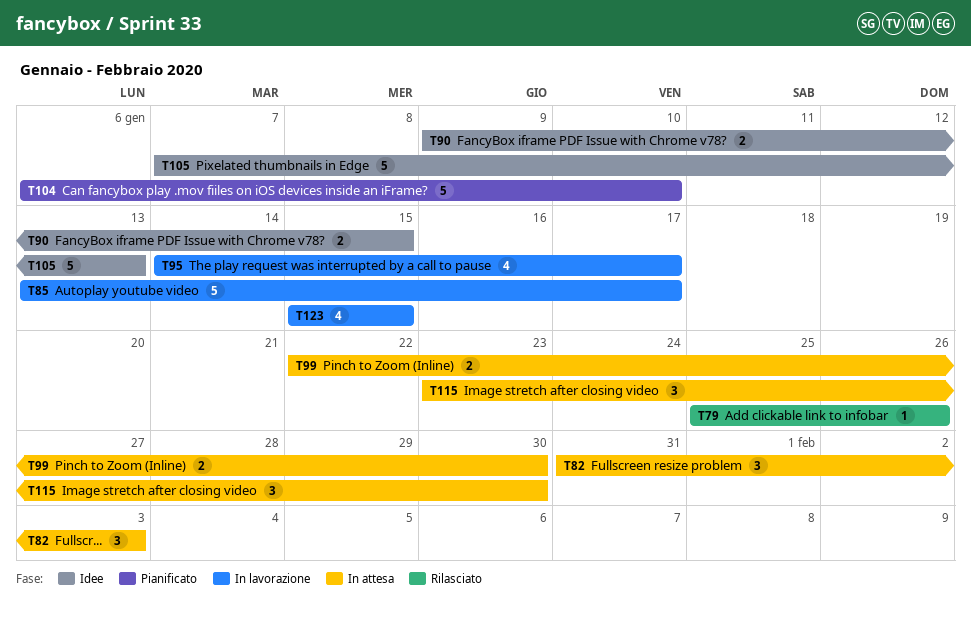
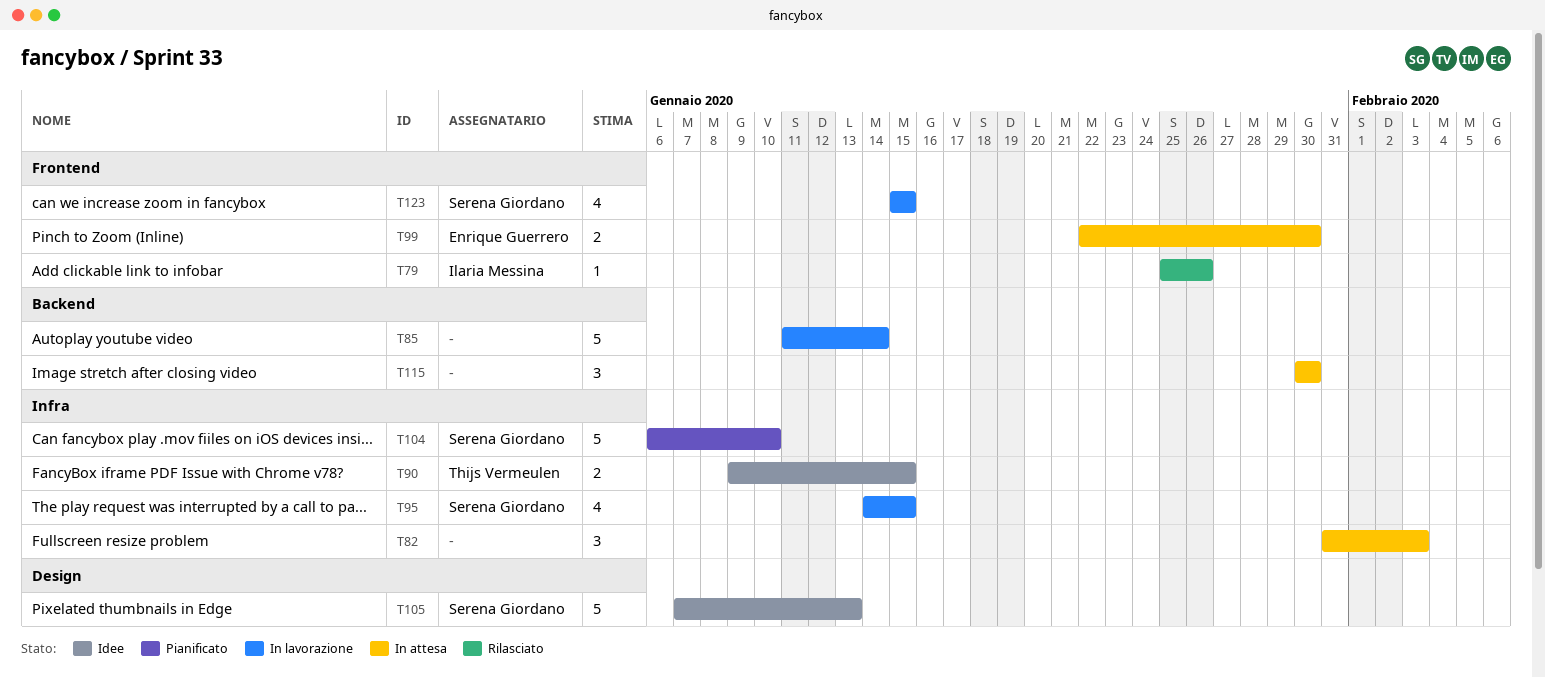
T85, start: Jan 13 -> Jan 11
T85, due: Jan 17 -> Jan 14
T95, due: Jan 17 -> Jan 15
T115, start: Jan 23 -> Jan 30

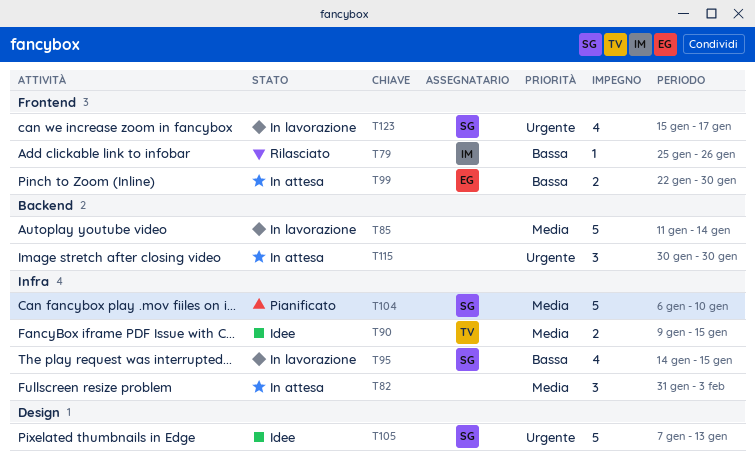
T123, due: Jan 15 -> Jan 17

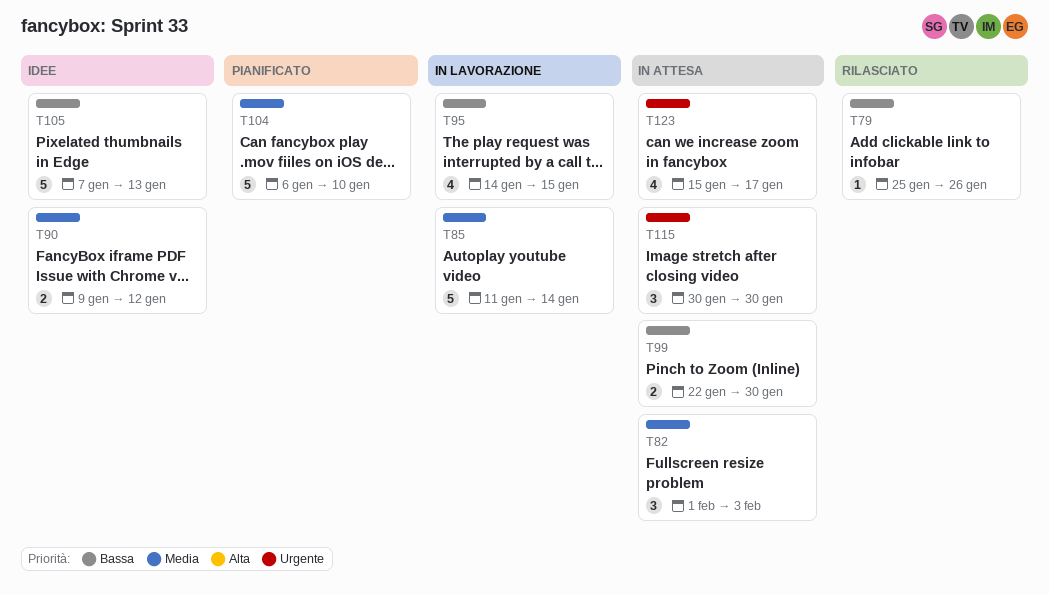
T82, start: Jan 31 -> Feb 1
T90, due: Jan 15 -> Jan 12
T105, priority: Urgente -> Bassa
T123, status: In lavorazione -> In attesa

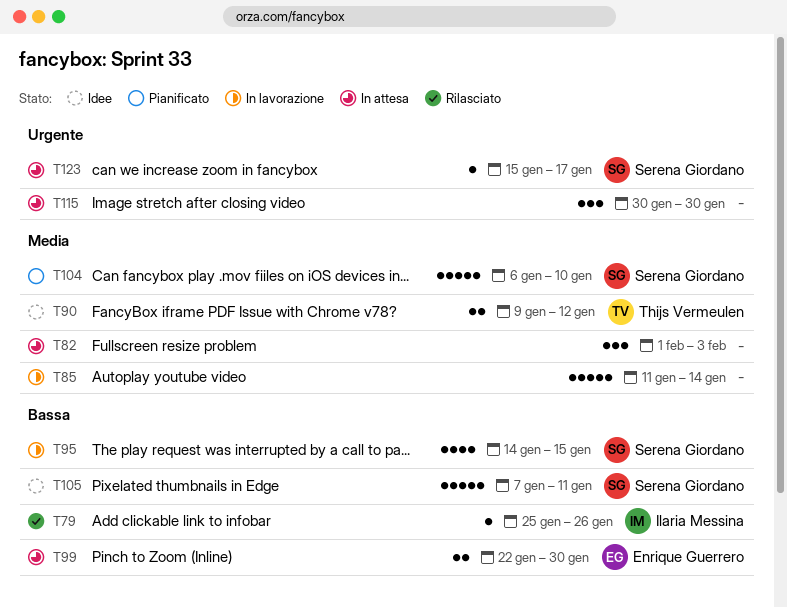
T105, due: Jan 13 -> Jan 11
T123, estimate: 4 -> 1

